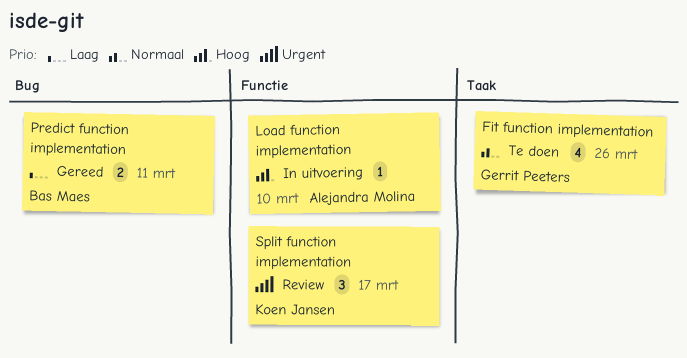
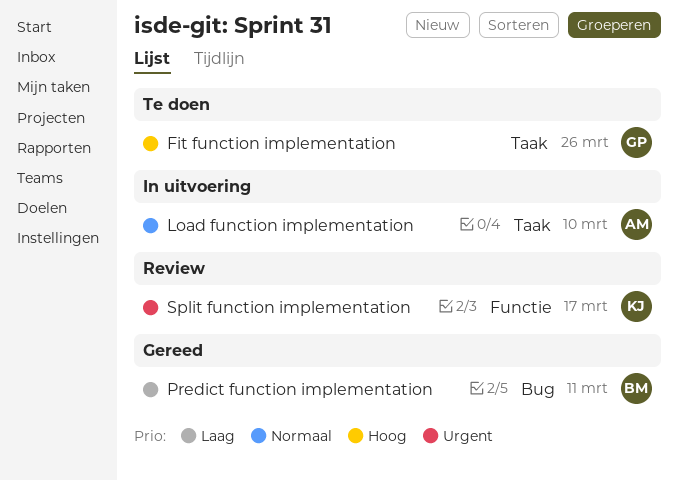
Fit function implementation, priority: Normaal -> Hoog
Load function implementation, priority: Hoog -> Normaal
Load function implementation, label: Functie -> Taak

